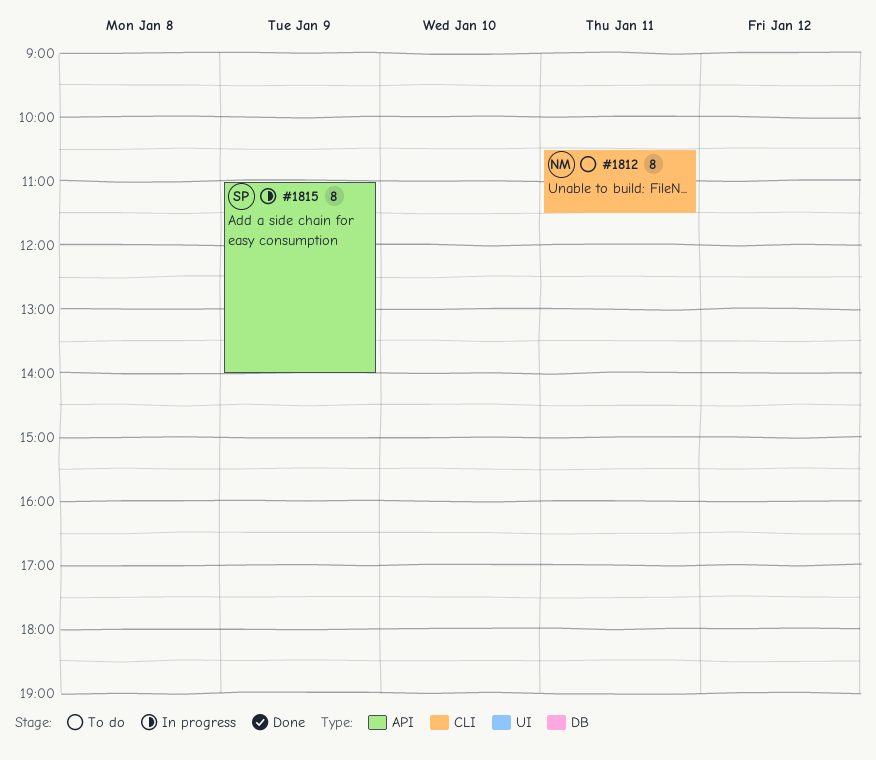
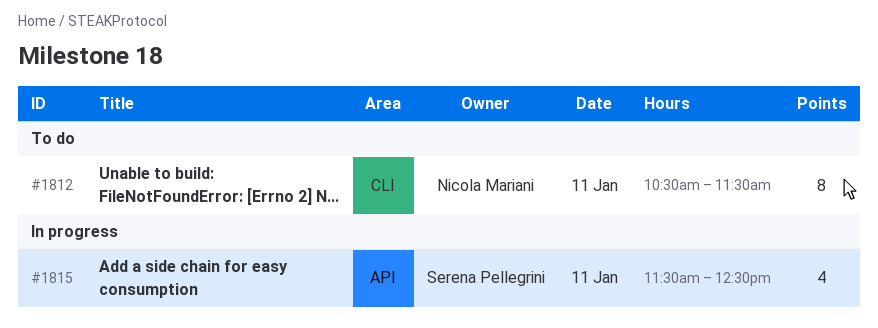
#1815, estimate: 8 -> 4
#1815, day: Jan 9 -> Jan 11
#1815, begins: 11:00 -> 11:30
#1815, ends: 14:00 -> 12:30

